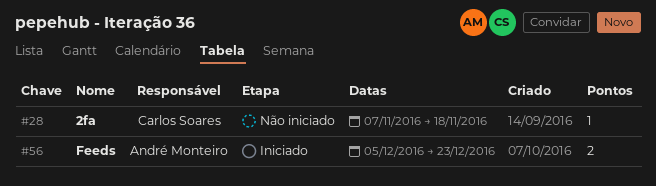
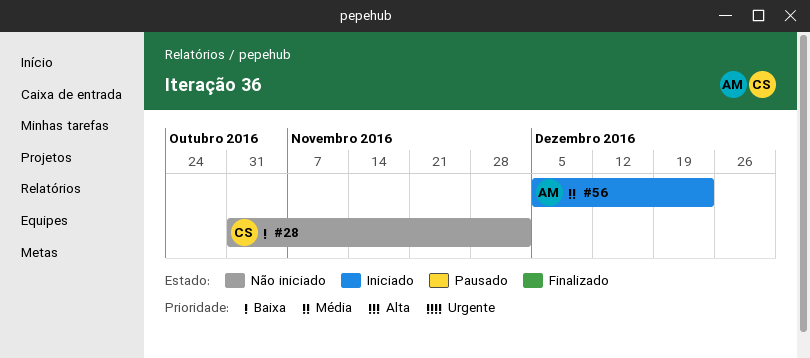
#28, start: Nov 7 -> Oct 31
#28, due: Nov 18 -> Dec 2

